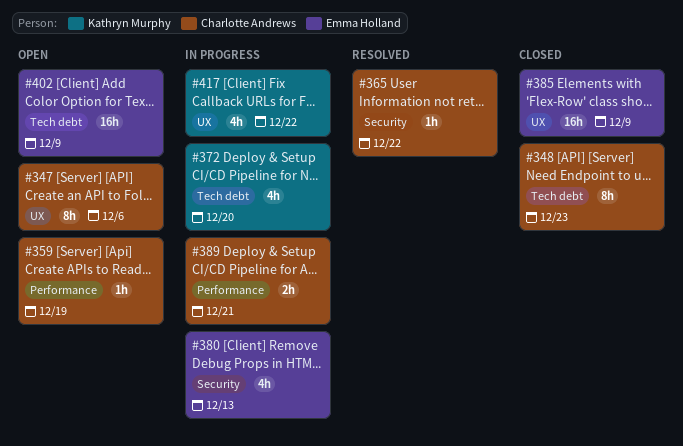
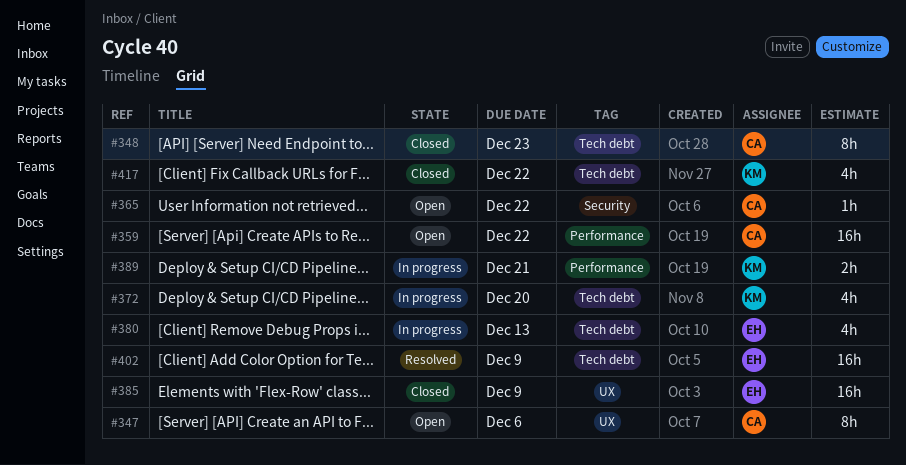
#359, estimate: 1h -> 16h
#359, due: Dec 19 -> Dec 22
#365, status: Resolved -> Open
#380, label: Security -> Tech debt
#389, owner: Charlotte Andrews -> Kathryn Murphy
#402, status: Open -> Resolved
#417, status: In progress -> Closed
#417, label: UX -> Tech debt

